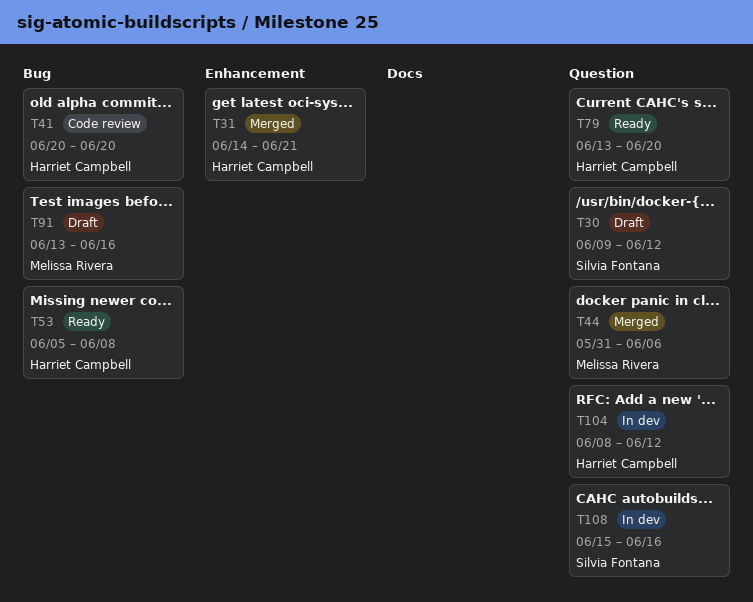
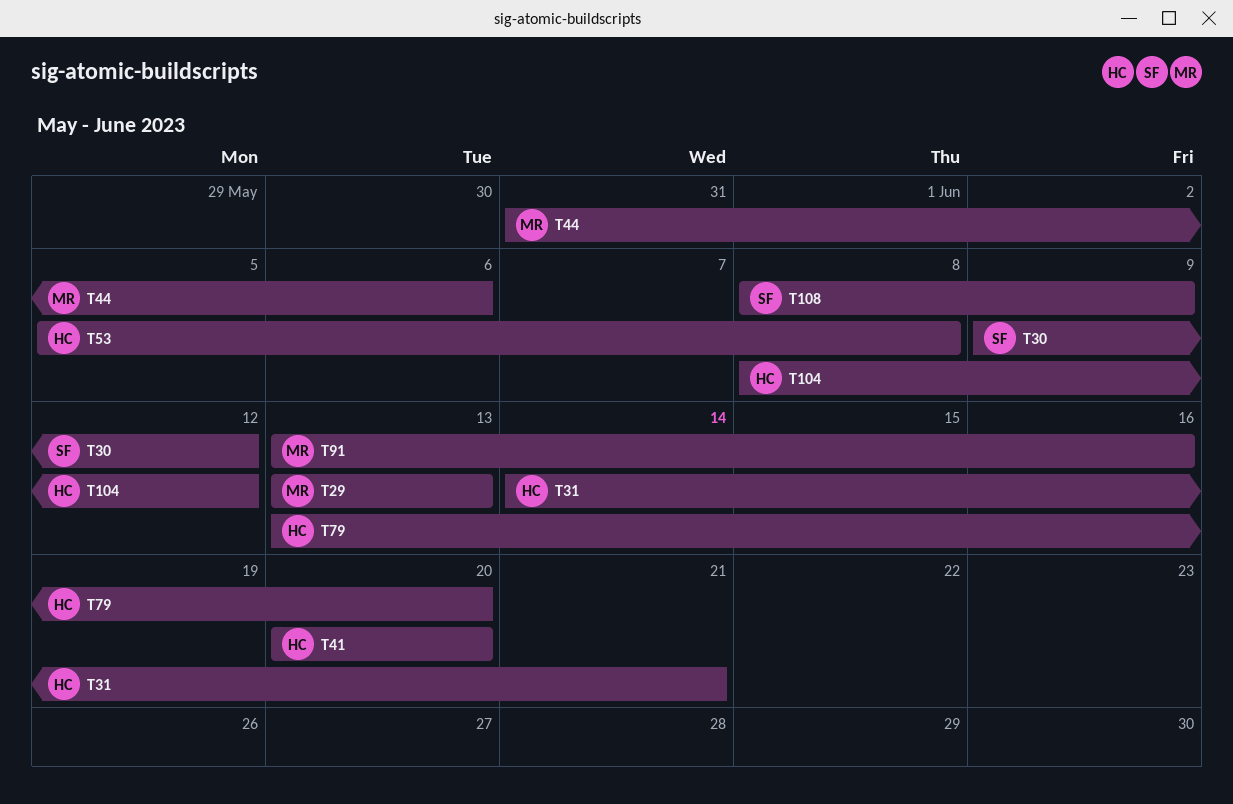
T29: none -> present
T108, start: Jun 15 -> Jun 8
T108, due: Jun 16 -> Jun 9

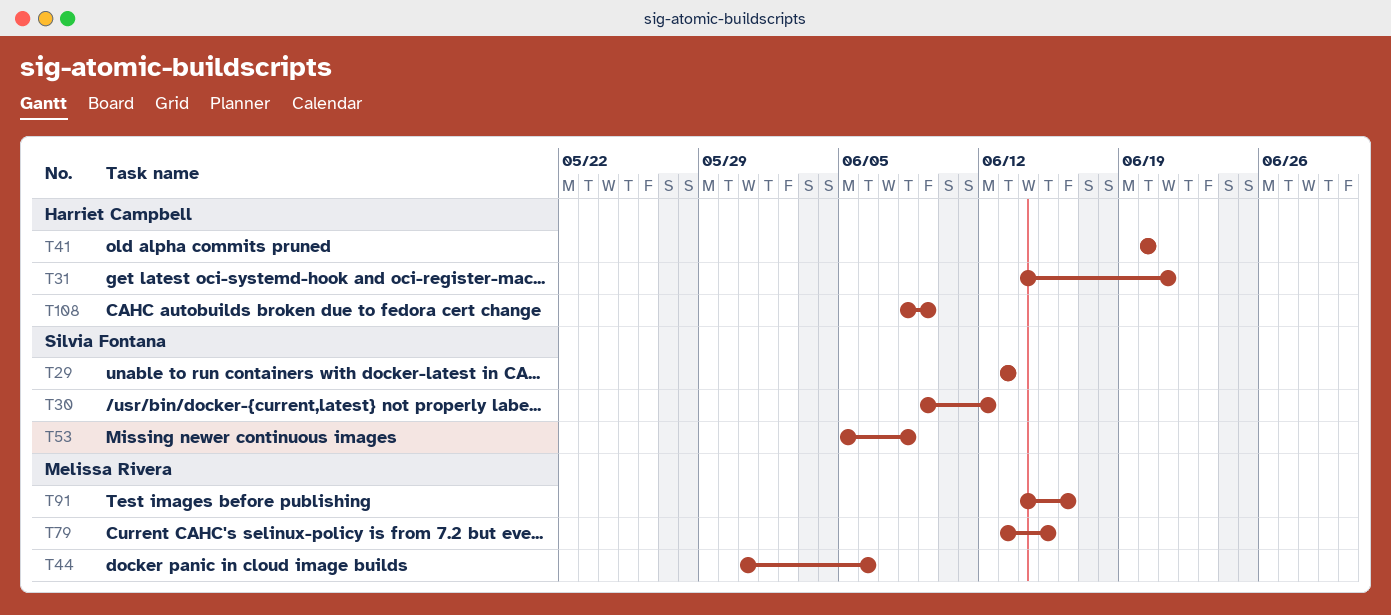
T29, owner: Melissa Rivera -> Silvia Fontana
T53, owner: Harriet Campbell -> Silvia Fontana
T79, owner: Harriet Campbell -> Melissa Rivera
T79, due: Jun 20 -> Jun 15
T91, start: Jun 13 -> Jun 14
T104: present -> none
T108, owner: Silvia Fontana -> Harriet Campbell

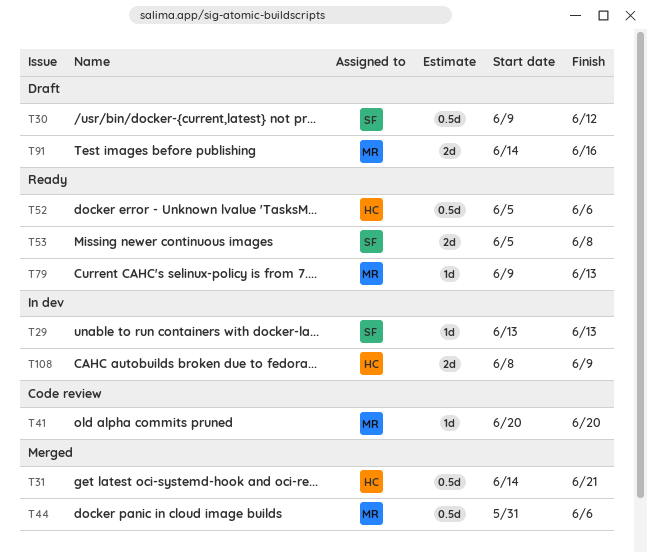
T41, owner: Harriet Campbell -> Melissa Rivera
T52: none -> present
T79, start: Jun 13 -> Jun 9
T79, due: Jun 15 -> Jun 13

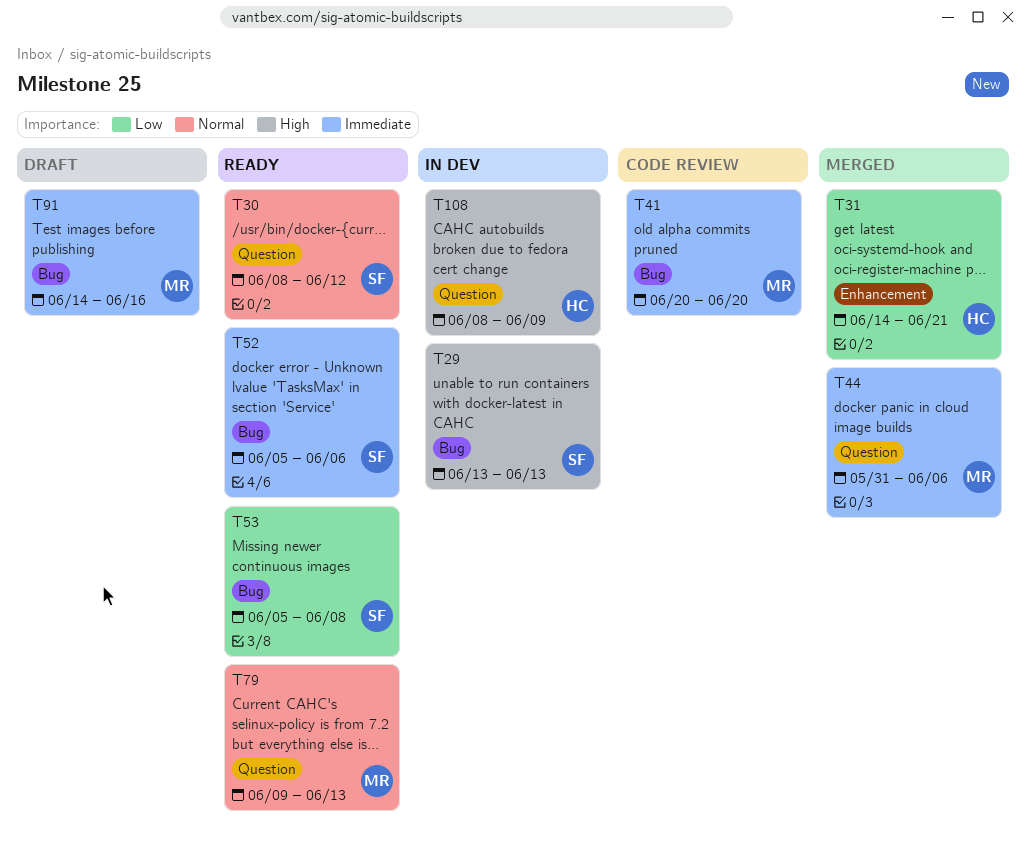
T30, status: Draft -> Ready
T30, start: Jun 9 -> Jun 8
T52, owner: HC -> SF

